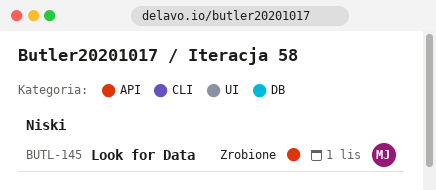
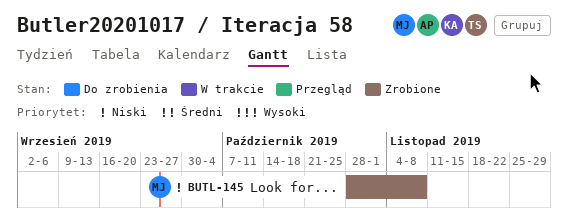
BUTL-145, due: Nov 1 -> Nov 8

